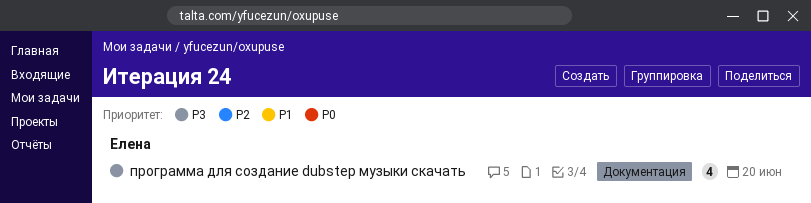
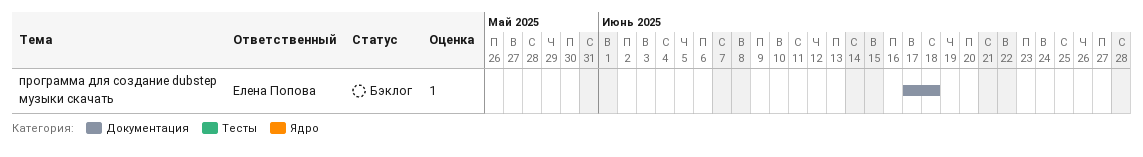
программа для создание dubstep музыки скачать, estimate: 4 -> 1
программа для создание dubstep музыки скачать, due: Jun 20 -> Jun 18

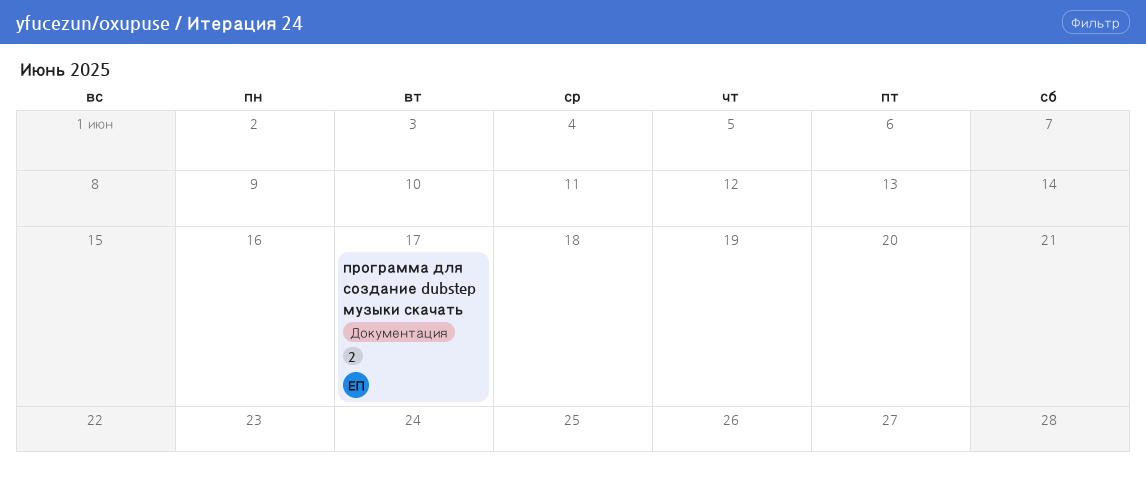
программа для создание dubstep музыки скачать, estimate: 1 -> 2
программа для создание dubstep музыки скачать, due: Jun 18 -> Jun 17

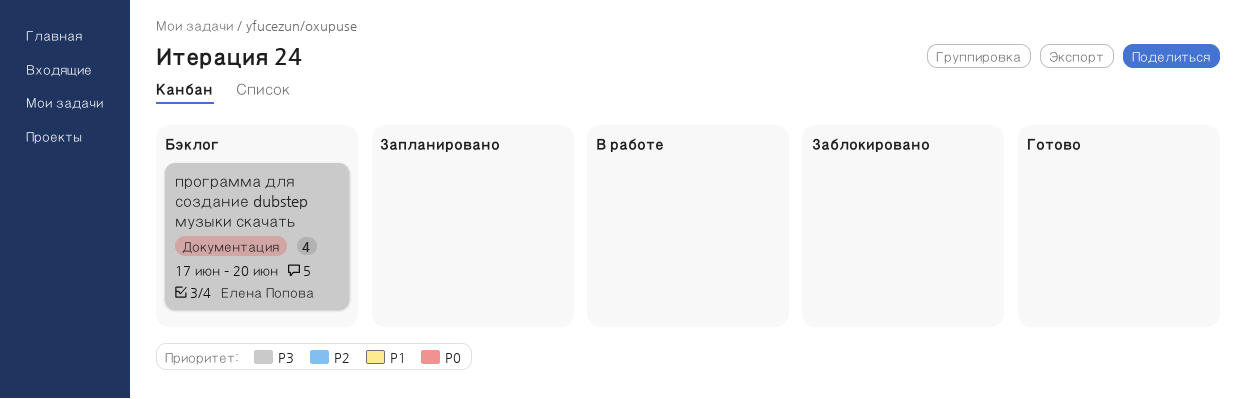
программа для создание dubstep музыки скачать, estimate: 2 -> 4
программа для создание dubstep музыки скачать, due: Jun 17 -> Jun 20

